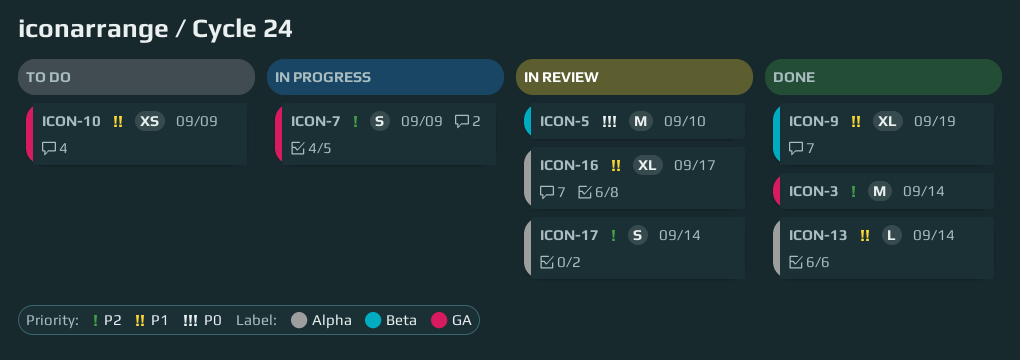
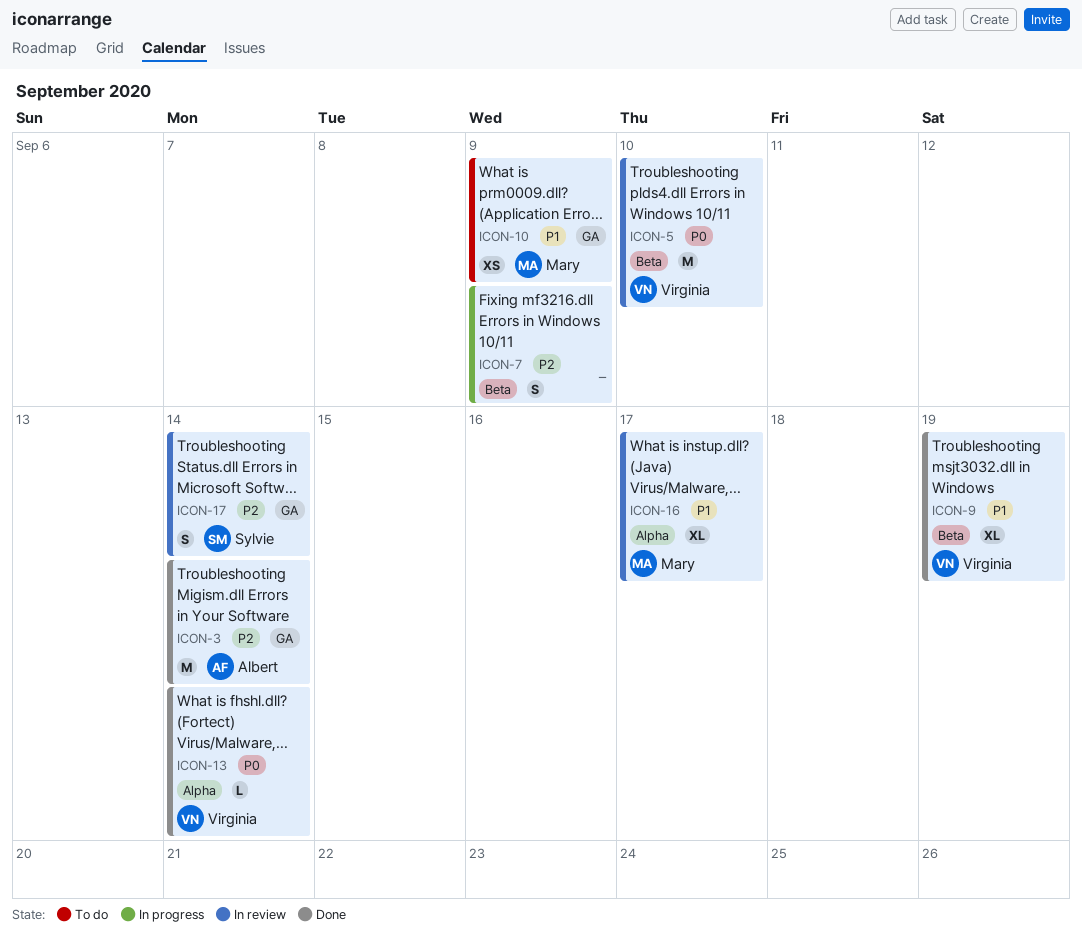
ICON-7, label: GA -> Beta
ICON-13, priority: P1 -> P0
ICON-17, label: Alpha -> GA

